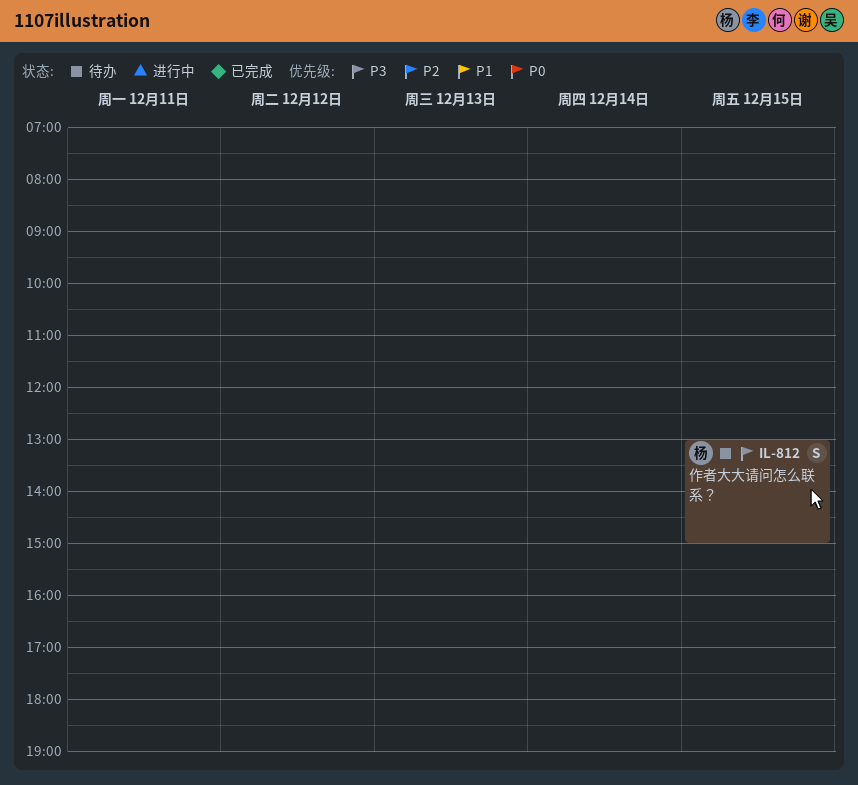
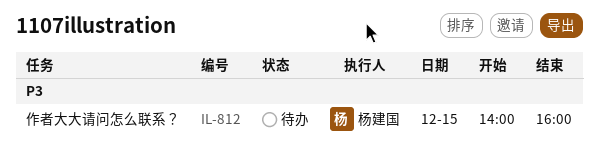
IL-812, begins: 13:00 -> 14:00
IL-812, ends: 15:00 -> 16:00

